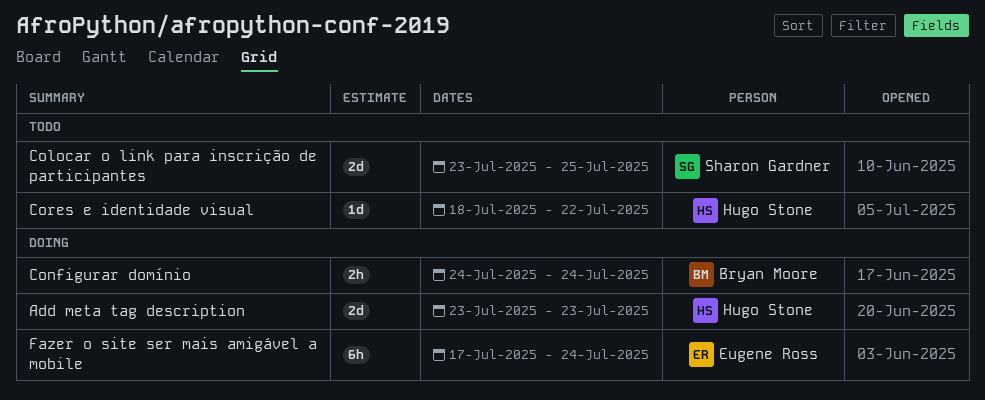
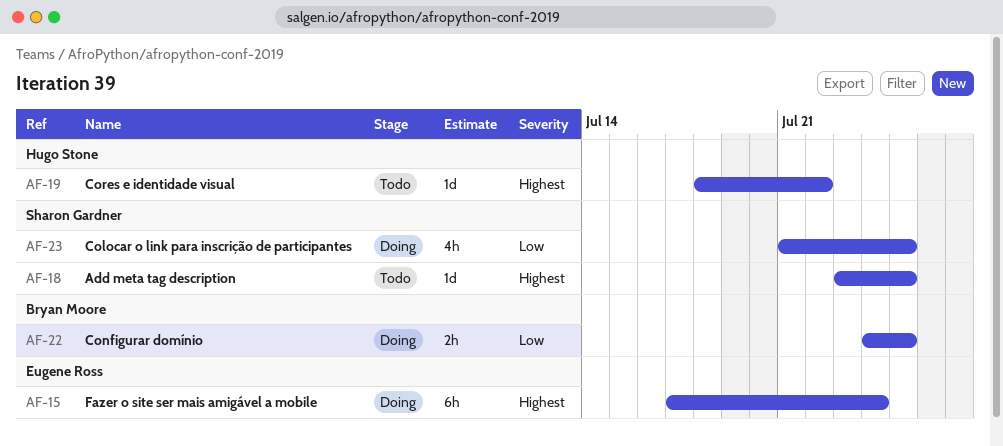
Add meta tag description, status: Doing -> Todo
Add meta tag description, owner: Hugo Stone -> Sharon Gardner
Add meta tag description, estimate: 2d -> 1d
Add meta tag description, due: Jul 23 -> Jul 25
Colocar o link para inscrição de participantes, status: Todo -> Doing
Colocar o link para inscrição de participantes, estimate: 2d -> 4h
Colocar o link para inscrição de participantes, start: Jul 23 -> Jul 21
Configurar domínio, due: Jul 24 -> Jul 25

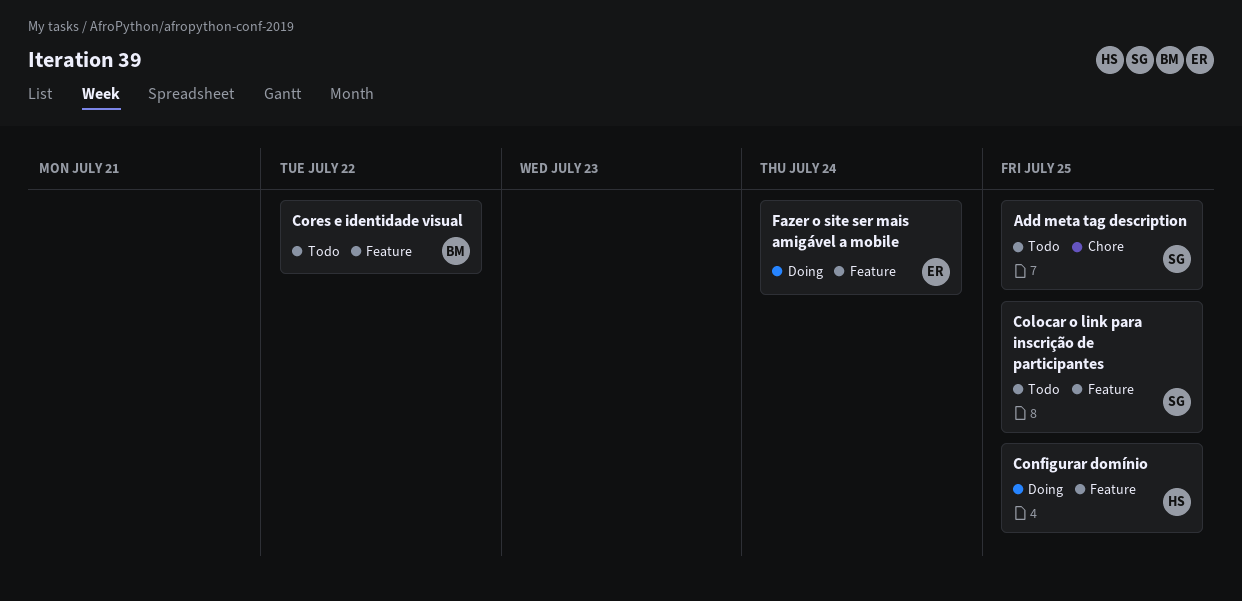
Colocar o link para inscrição de participantes, status: Doing -> Todo
Configurar domínio, owner: Bryan Moore -> Hugo Stone
Cores e identidade visual, owner: Hugo Stone -> Bryan Moore

